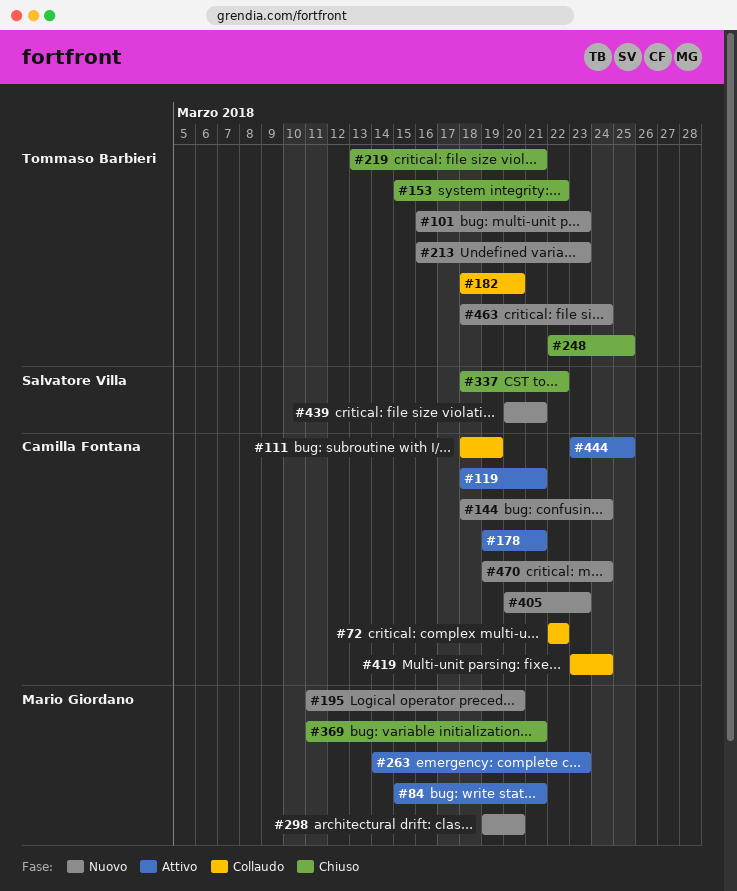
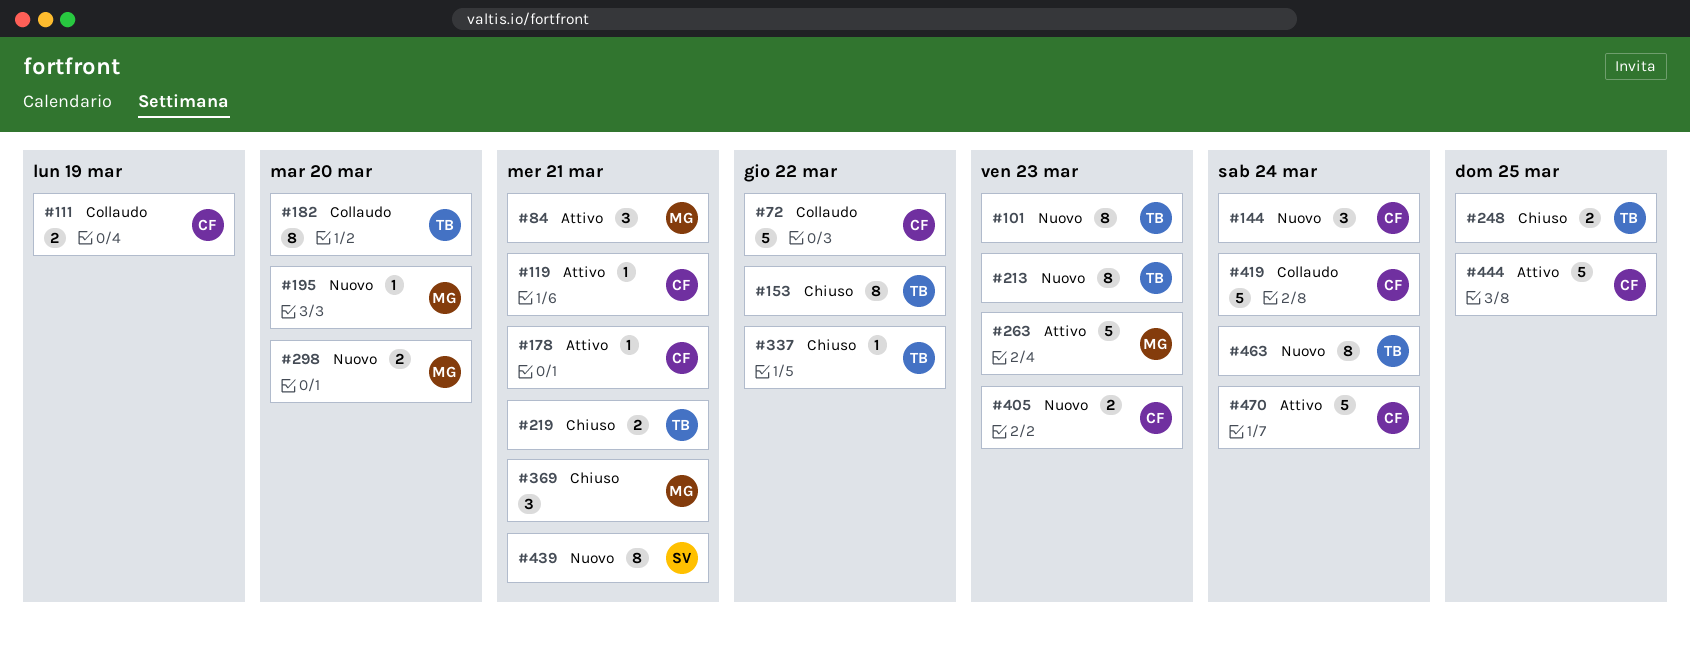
#337, owner: Salvatore Villa -> Tommaso Barbieri
#470, status: Nuovo -> Attivo

